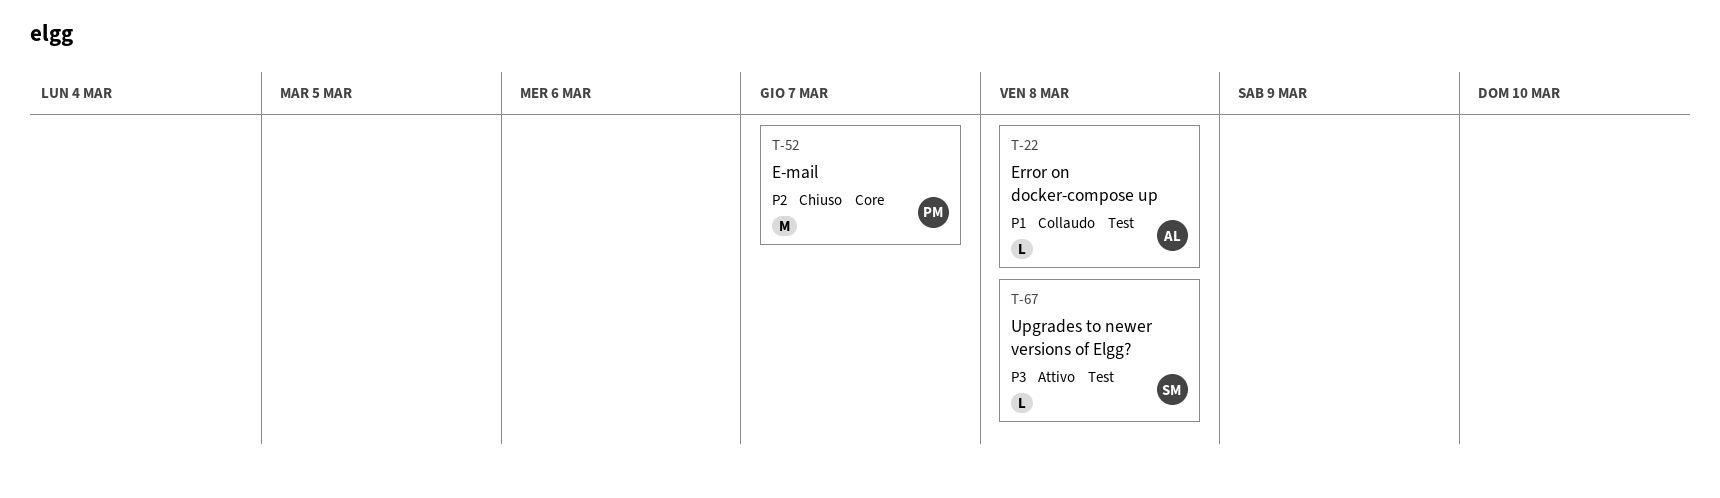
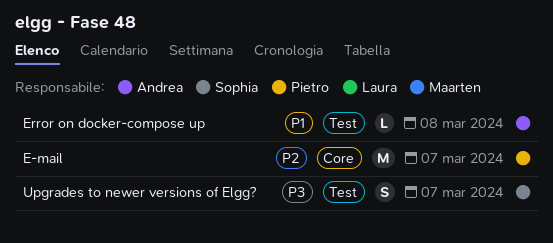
Upgrades to newer versions of Elgg?, estimate: L -> S
Upgrades to newer versions of Elgg?, due: Mar 8 -> Mar 7

